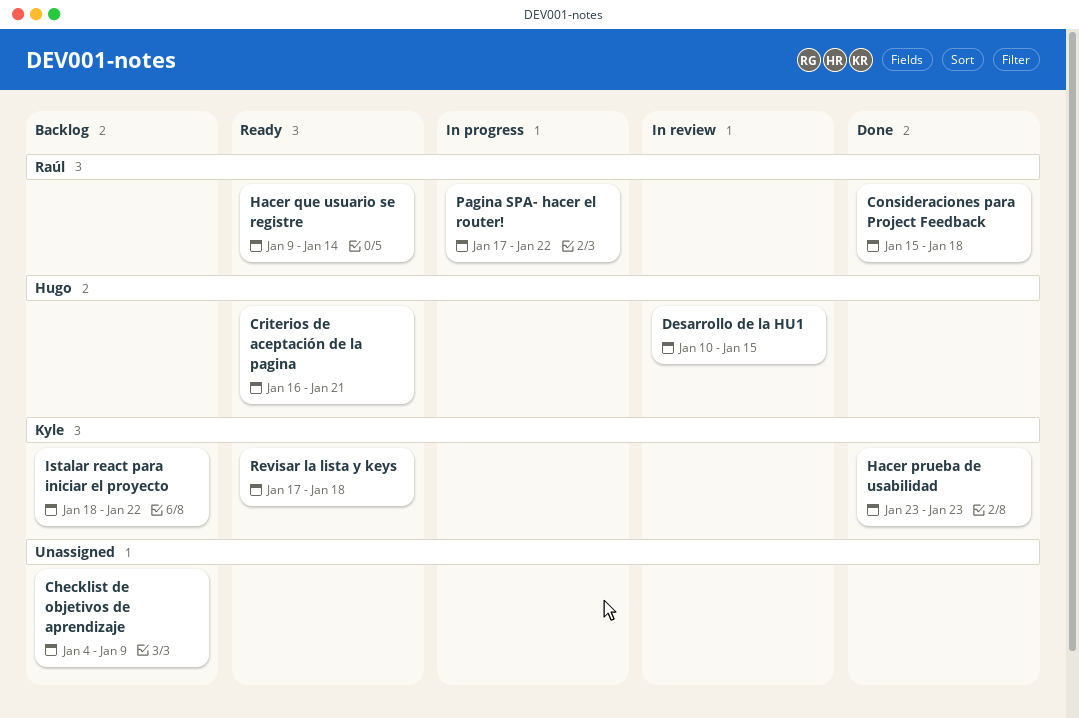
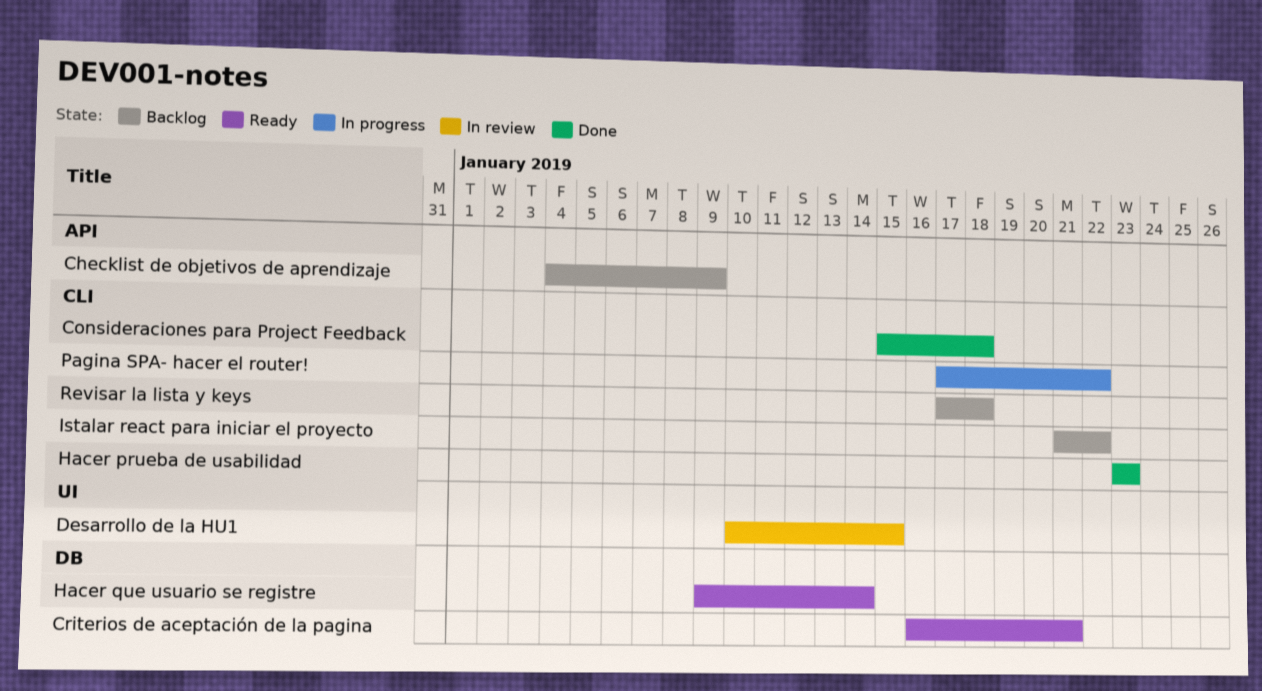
Istalar react para iniciar el proyecto, start: Jan 18 -> Jan 21
Revisar la lista y keys, status: Ready -> Backlog

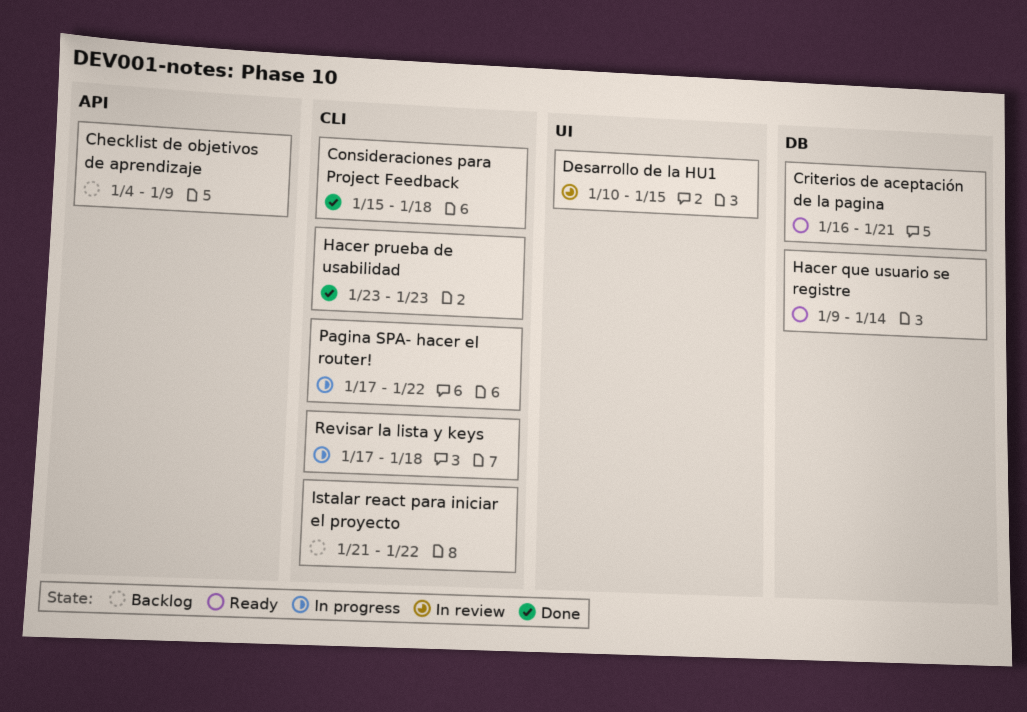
Revisar la lista y keys, status: Backlog -> In progress

